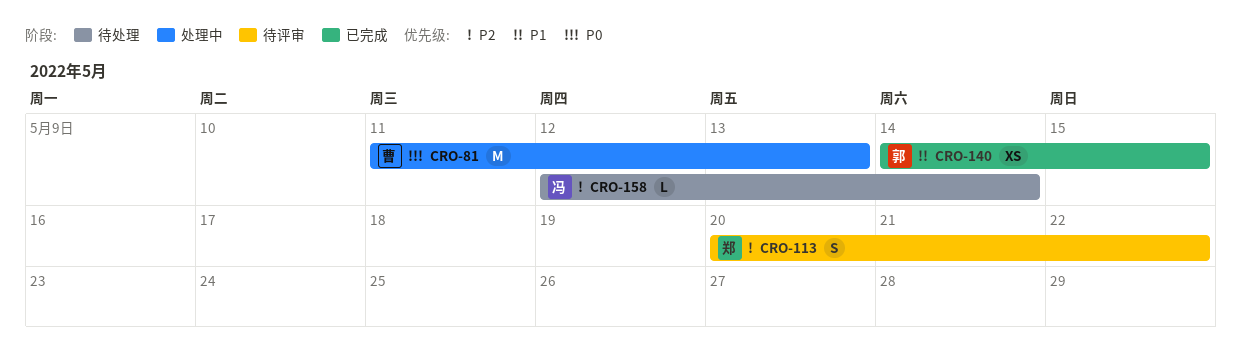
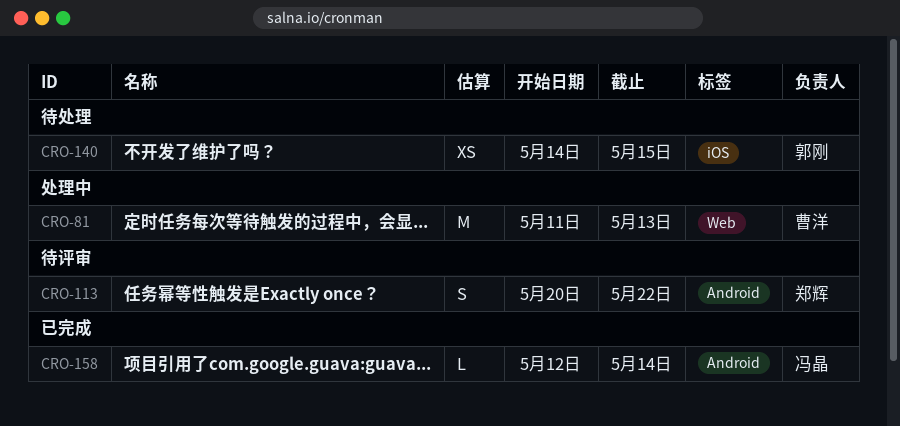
CRO-140, status: 已完成 -> 待处理
CRO-158, status: 待处理 -> 已完成

